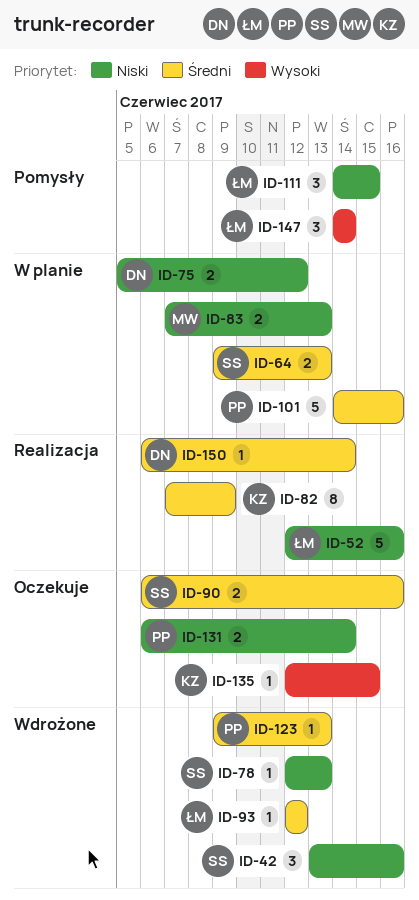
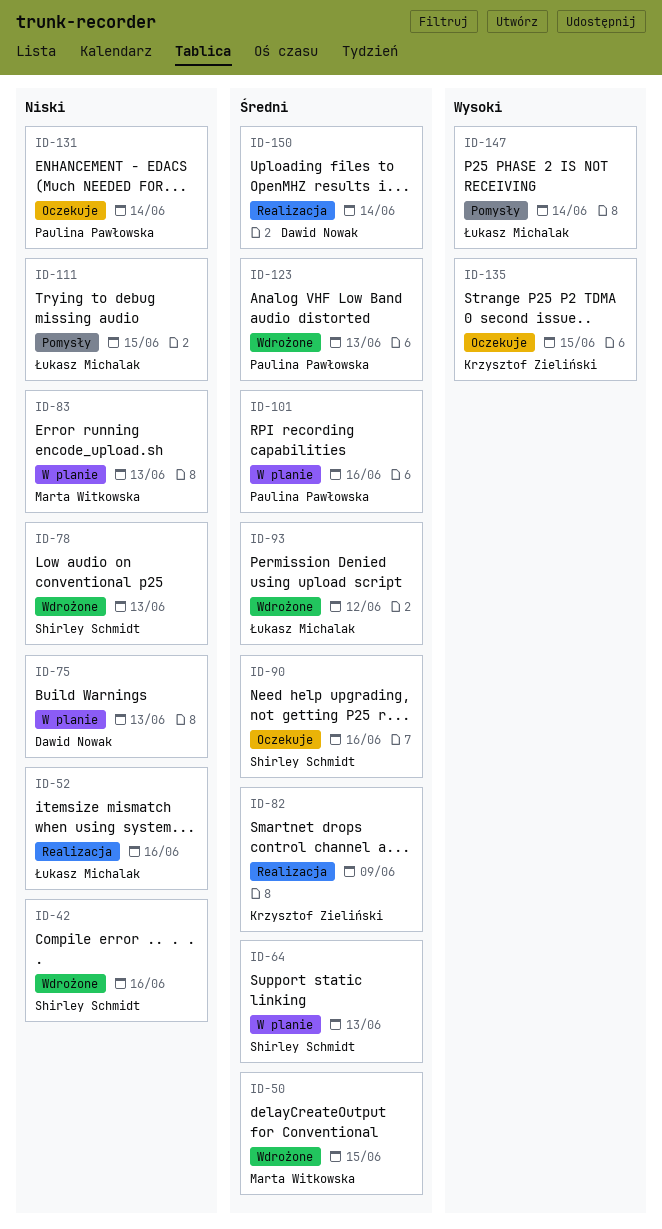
ID-50: none -> present
ID-75, due: Jun 12 -> Jun 13

